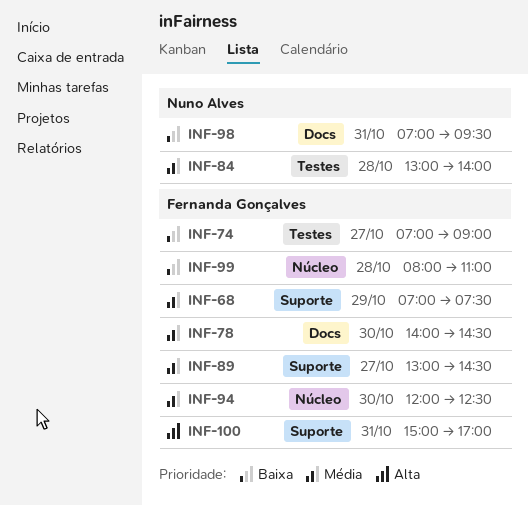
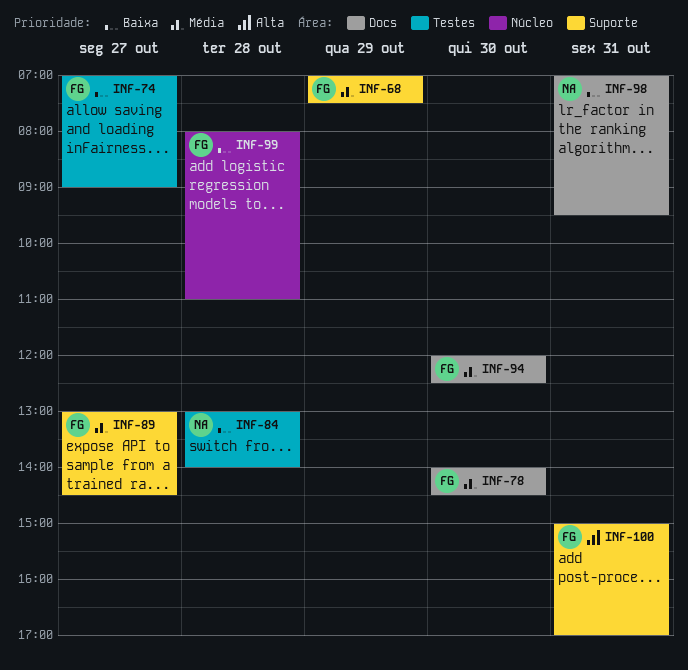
INF-84, priority: Média -> Baixa
INF-94, label: Núcleo -> Docs

